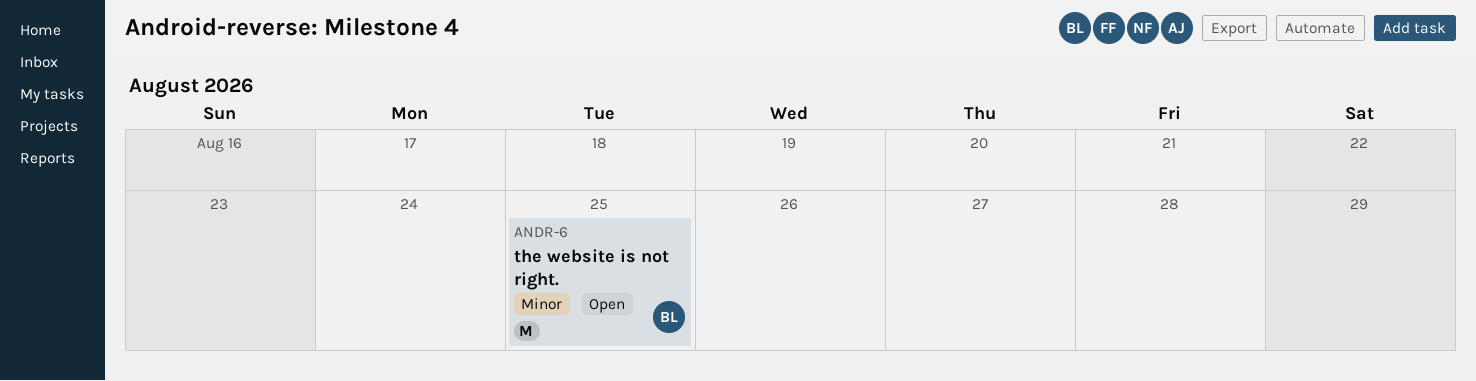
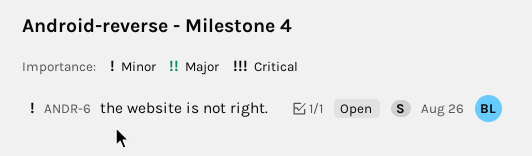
ANDR-6, estimate: M -> S
ANDR-6, due: Aug 25 -> Aug 26

